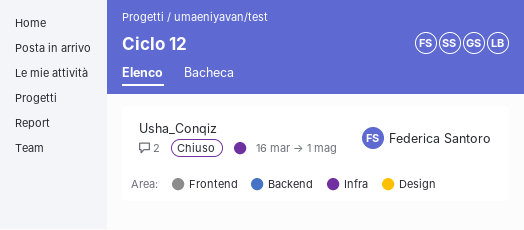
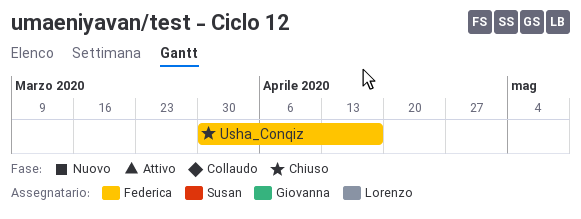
Usha_Conqiz, start: Mar 16 -> Mar 30
Usha_Conqiz, due: May 1 -> Apr 17

